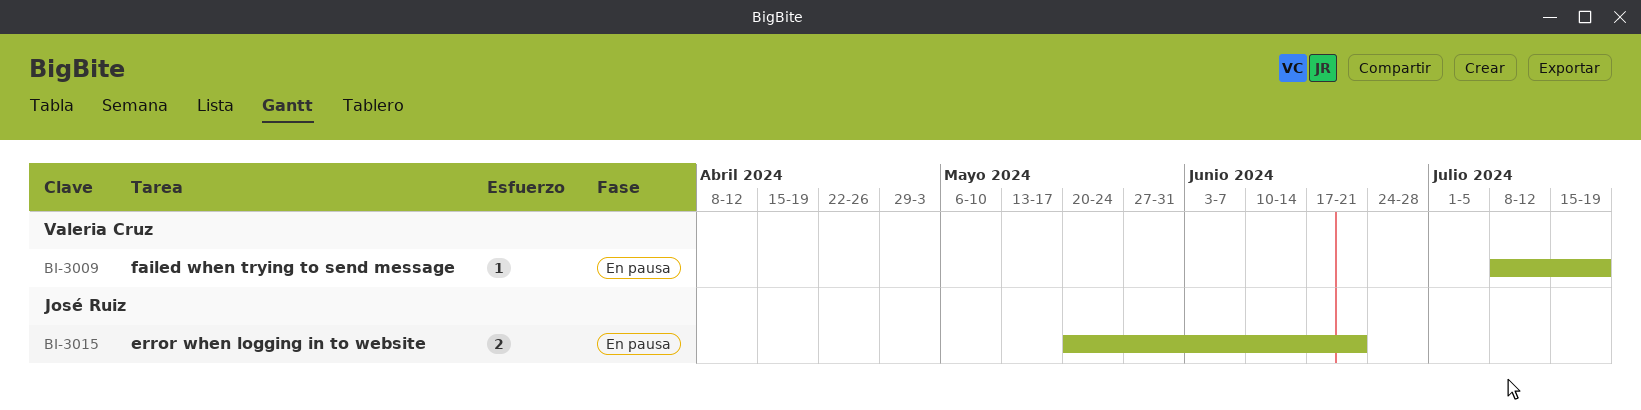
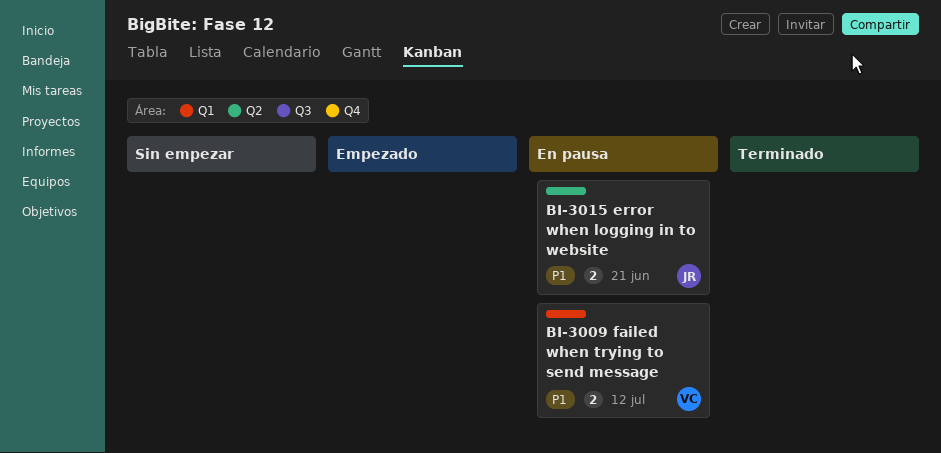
BI-3009, estimate: 1 -> 2
BI-3009, due: Jul 19 -> Jul 12

